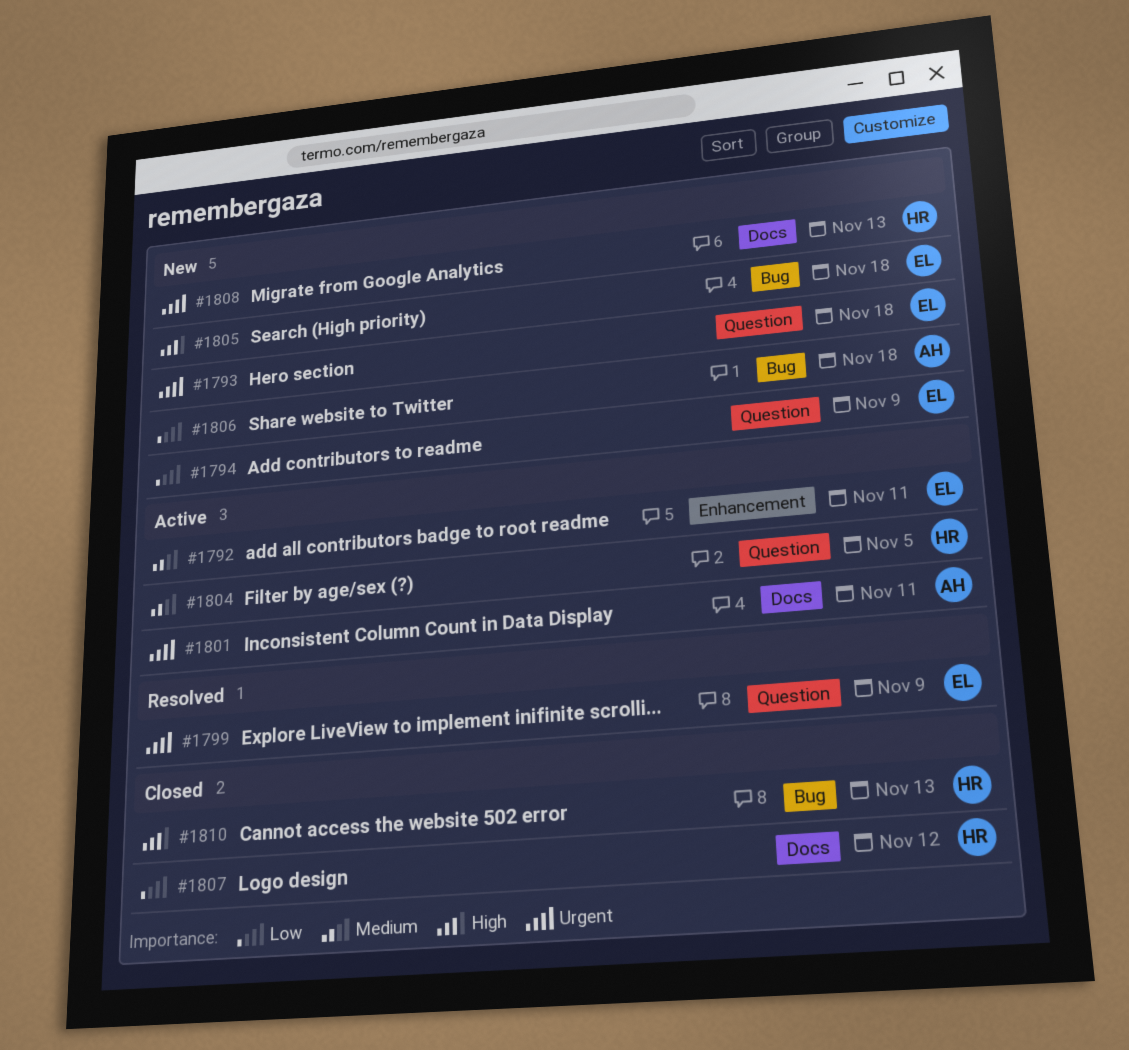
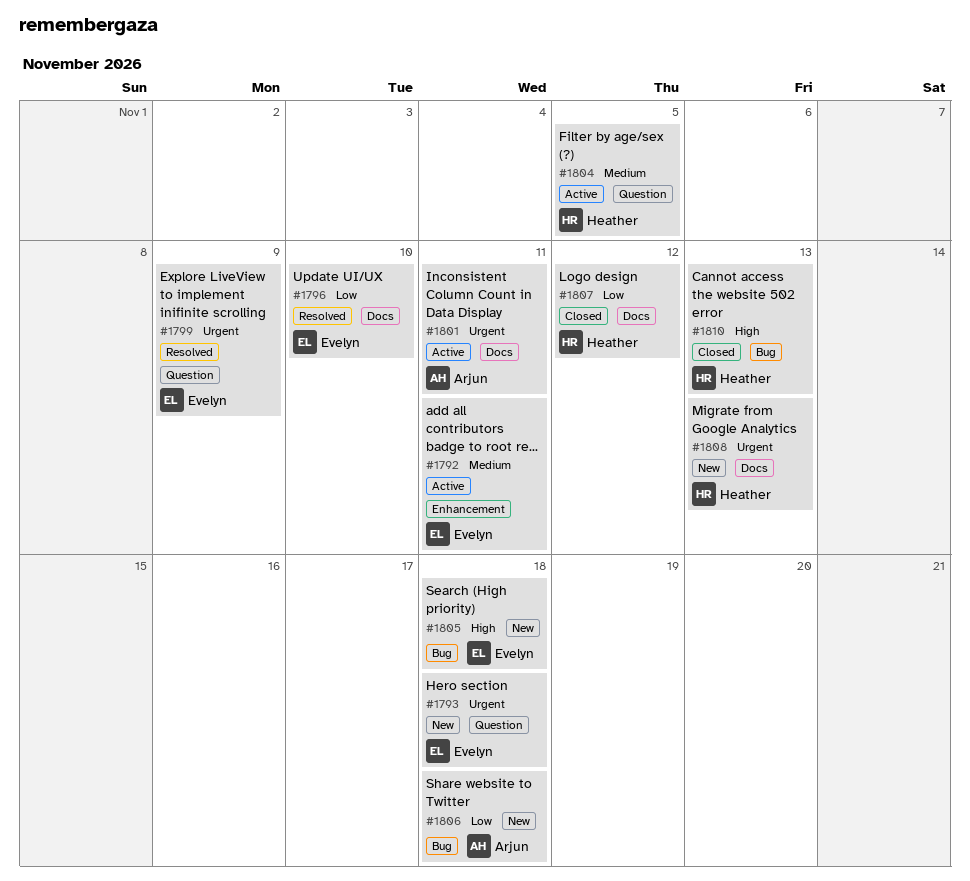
#1794: present -> none
#1796: none -> present

